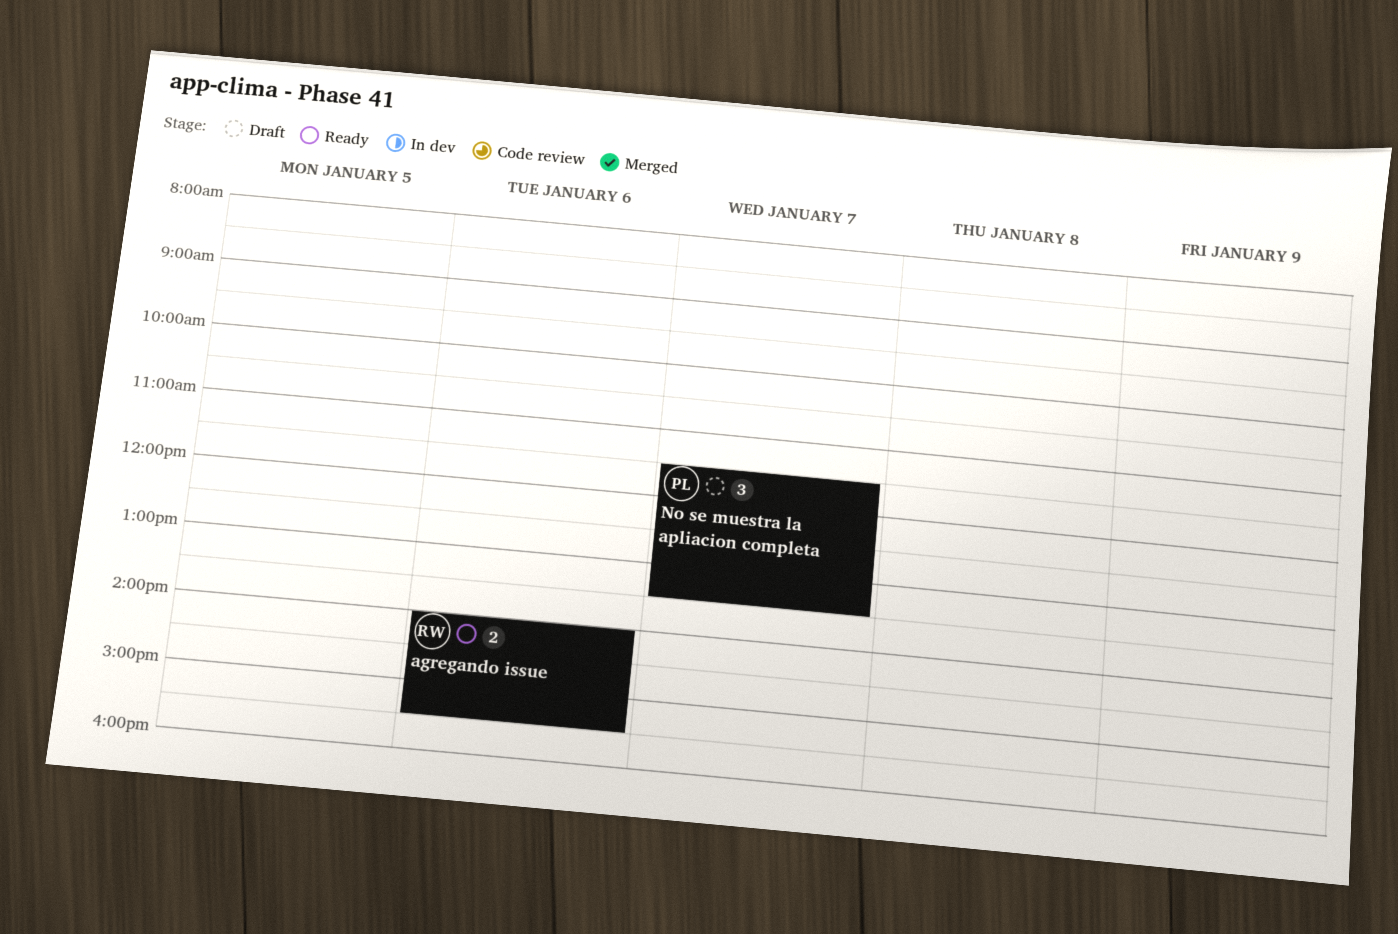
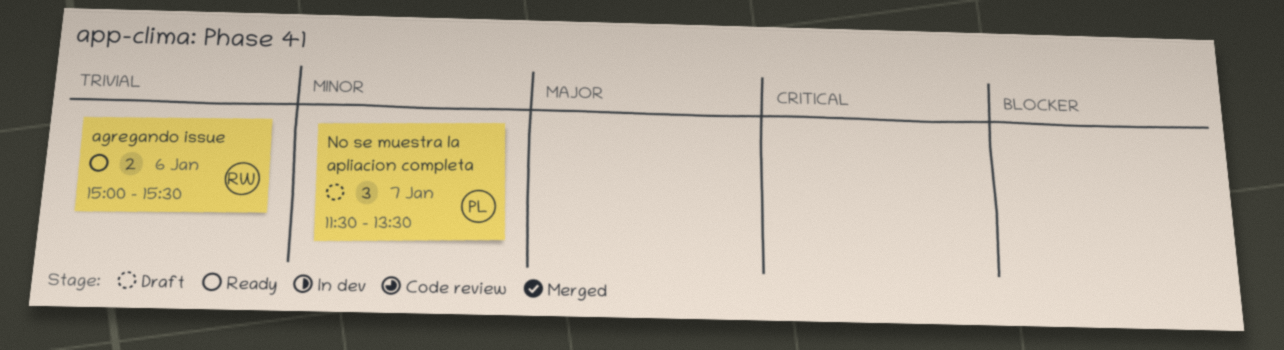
agregando issue, begins: 14:00 -> 15:00

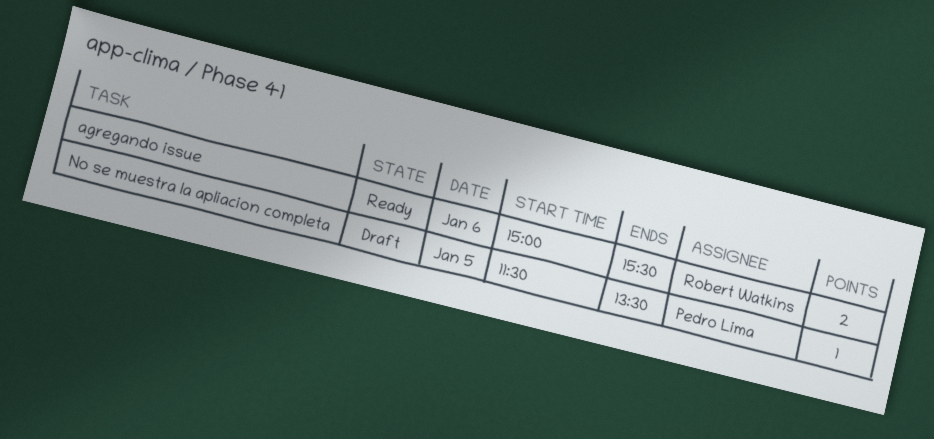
No se muestra la apliacion completa, estimate: 3 -> 1
No se muestra la apliacion completa, day: Jan 7 -> Jan 5

